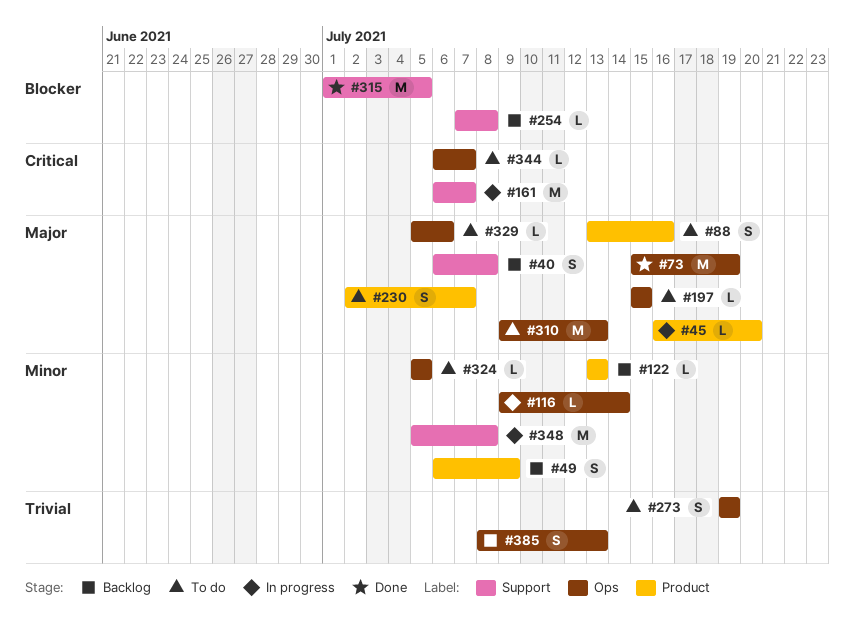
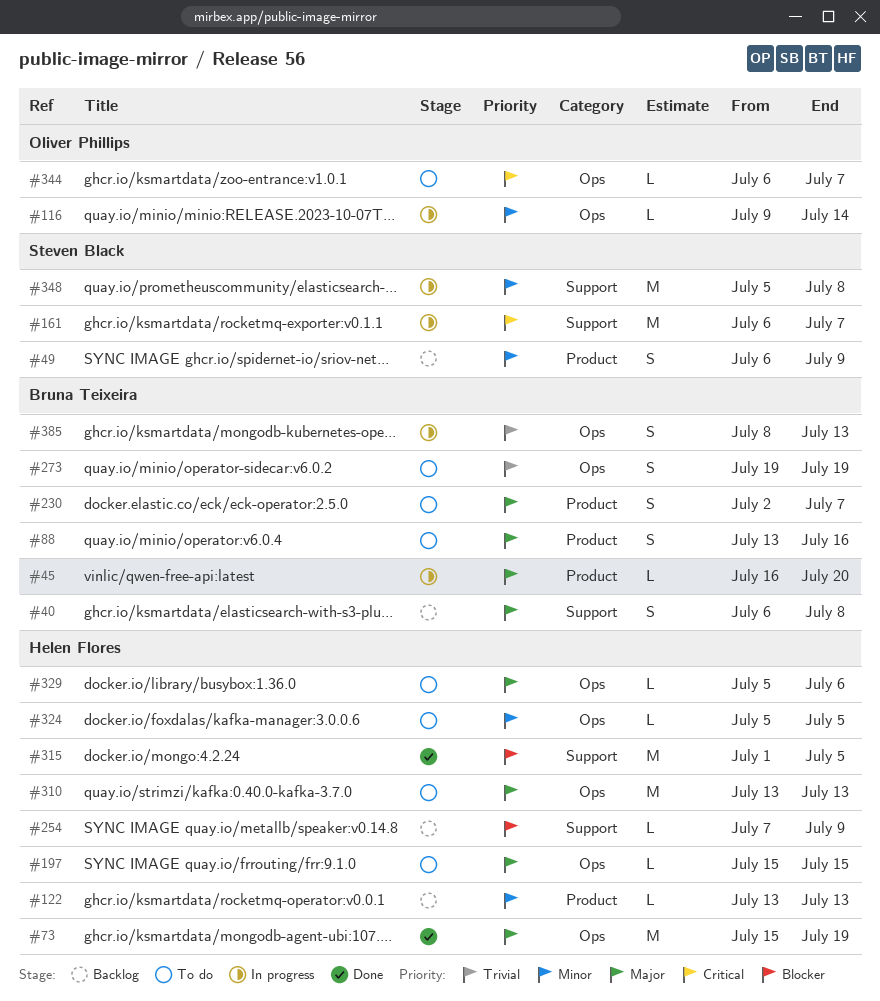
#254, due: Jul 8 -> Jul 9
#310, start: Jul 9 -> Jul 13
#385, status: Backlog -> In progress

